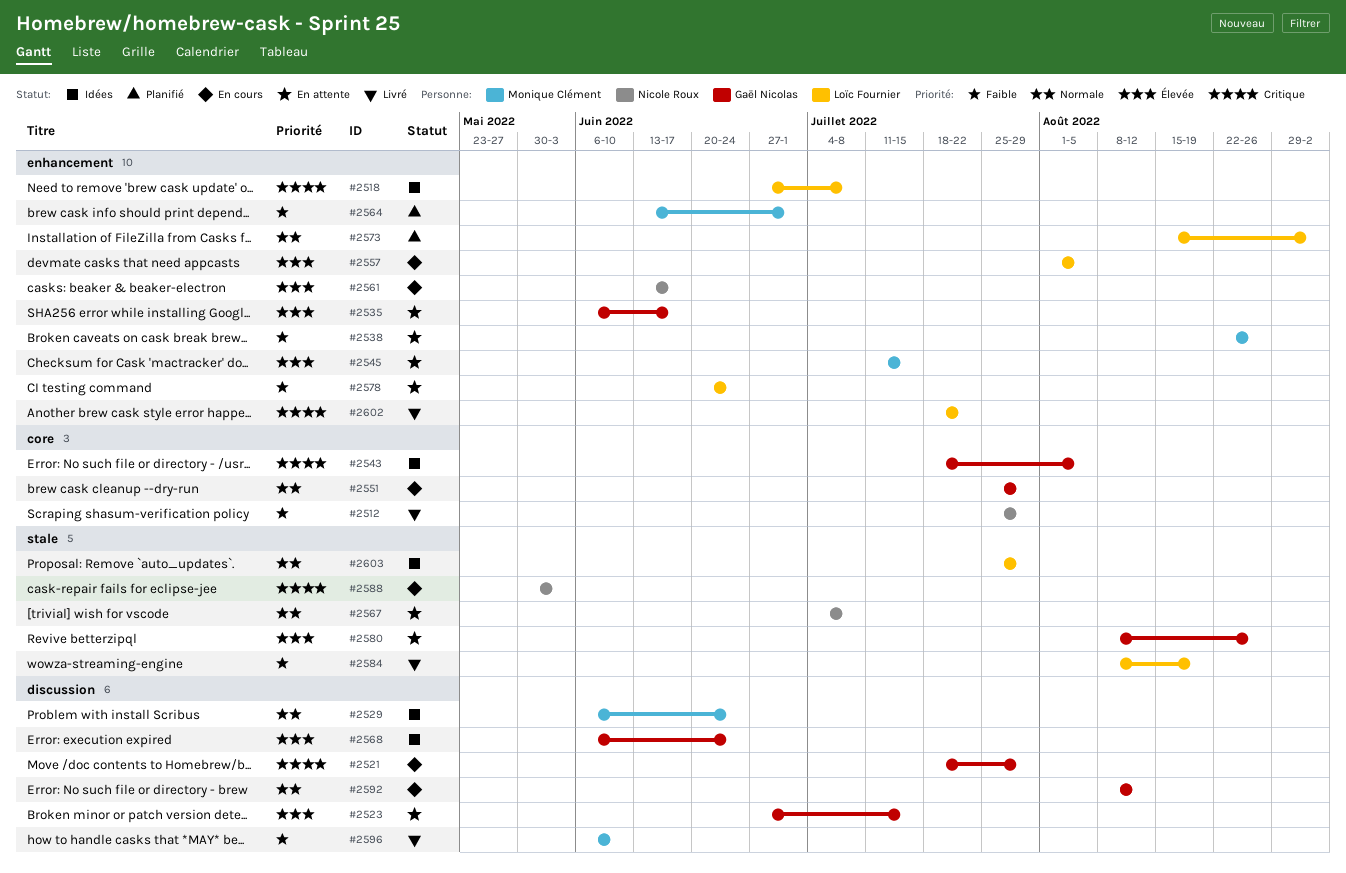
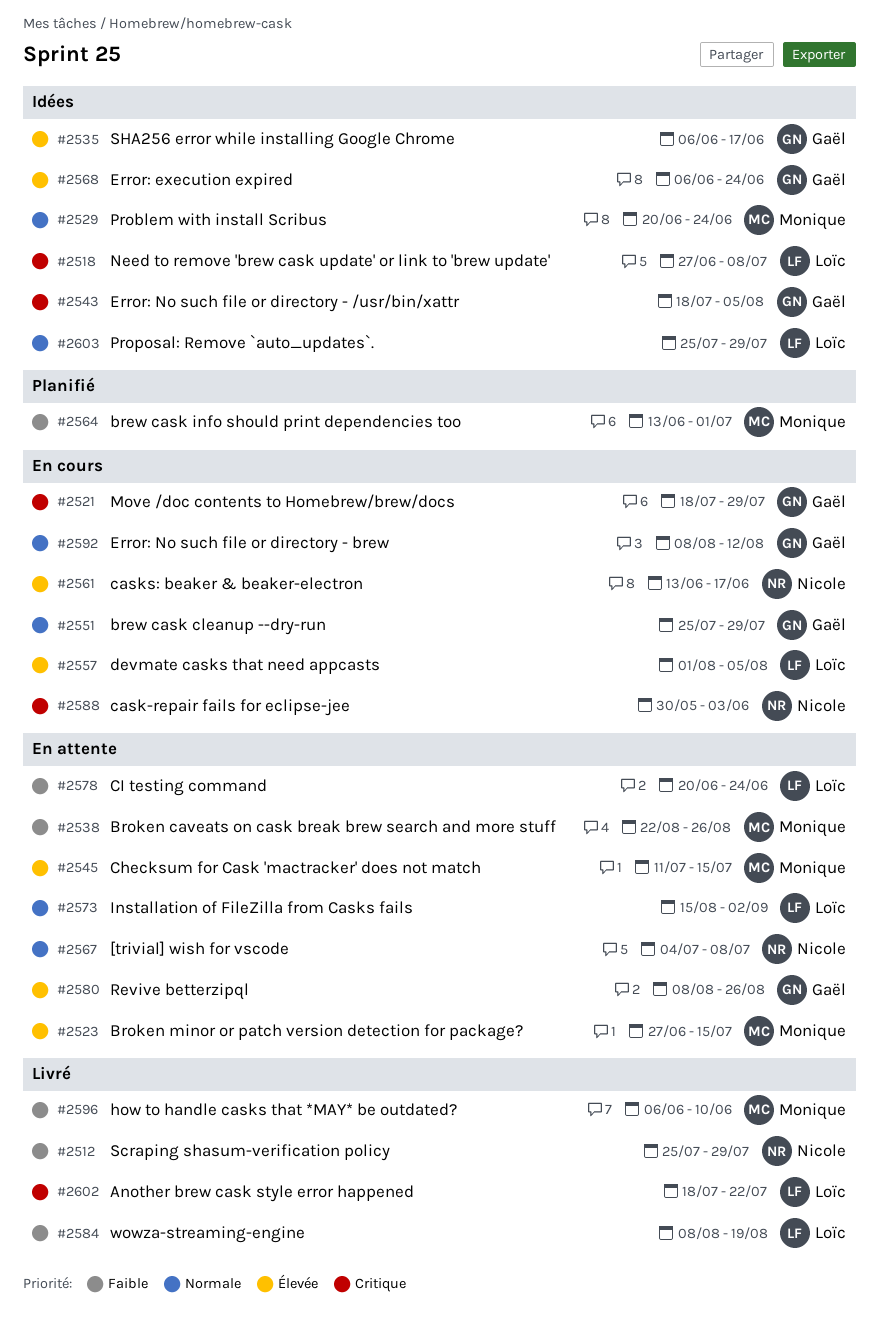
#2523, owner: Gaël Nicolas -> Monique Clément
#2529, start: Jun 6 -> Jun 20
#2535, status: En attente -> Idées
#2573, status: Planifié -> En attente

